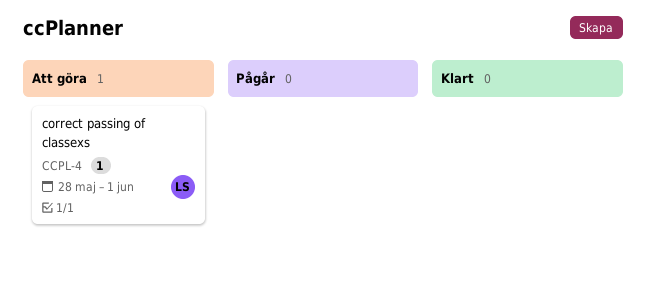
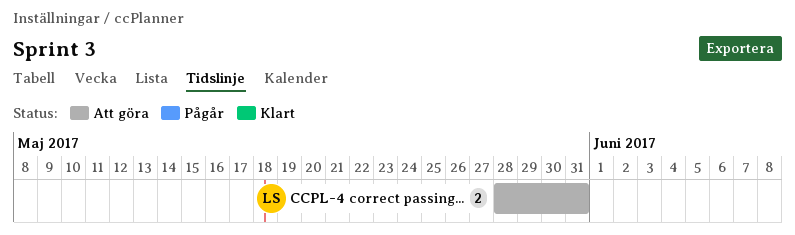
CCPL-4, estimate: 1 -> 2
CCPL-4, due: Jun 1 -> May 31

